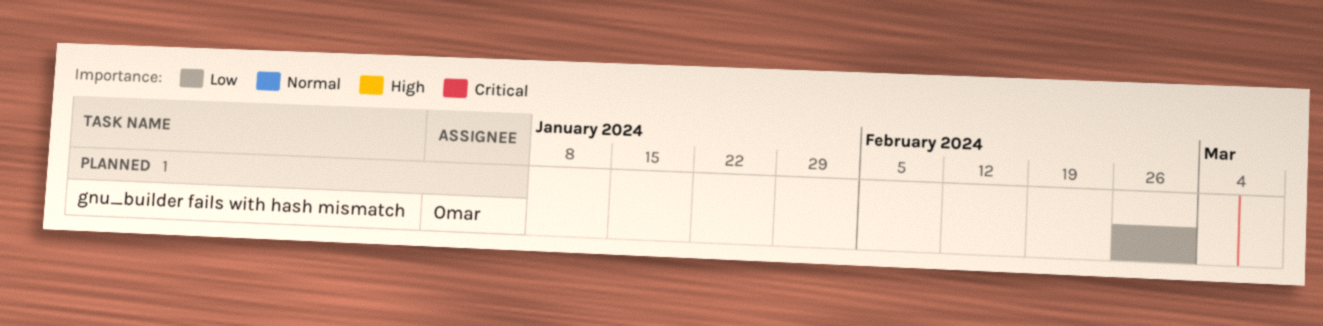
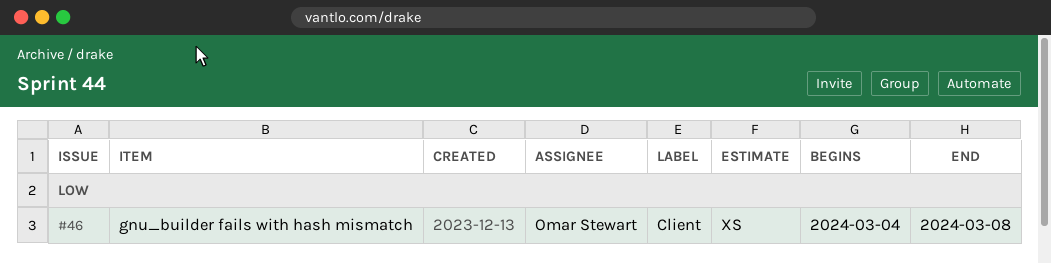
gnu_builder fails with hash mismatch, start: Feb 26 -> Mar 4
gnu_builder fails with hash mismatch, due: Mar 1 -> Mar 8

